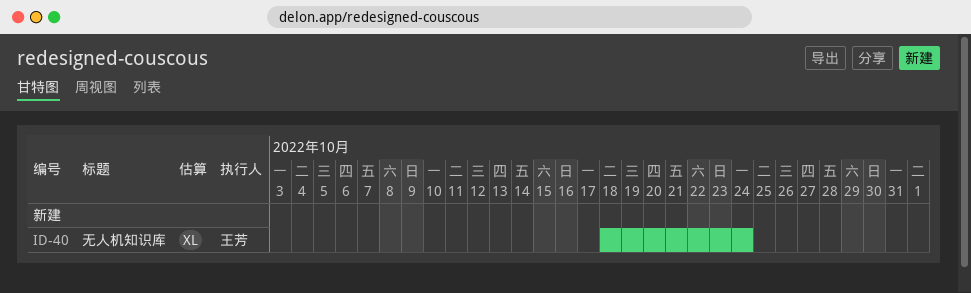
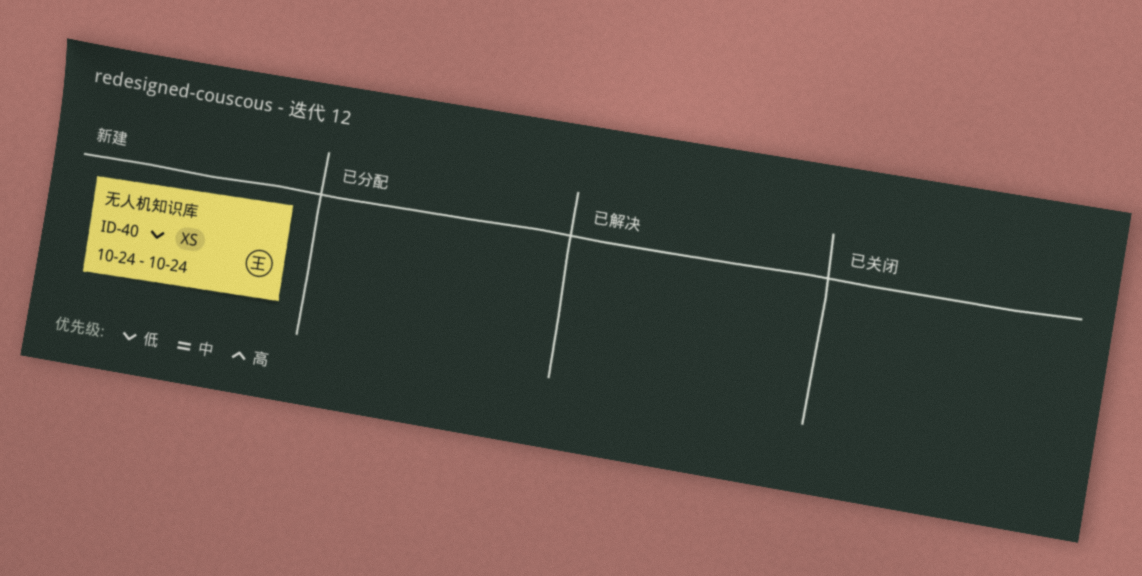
ID-40, estimate: XL -> XS
ID-40, start: Oct 18 -> Oct 24

